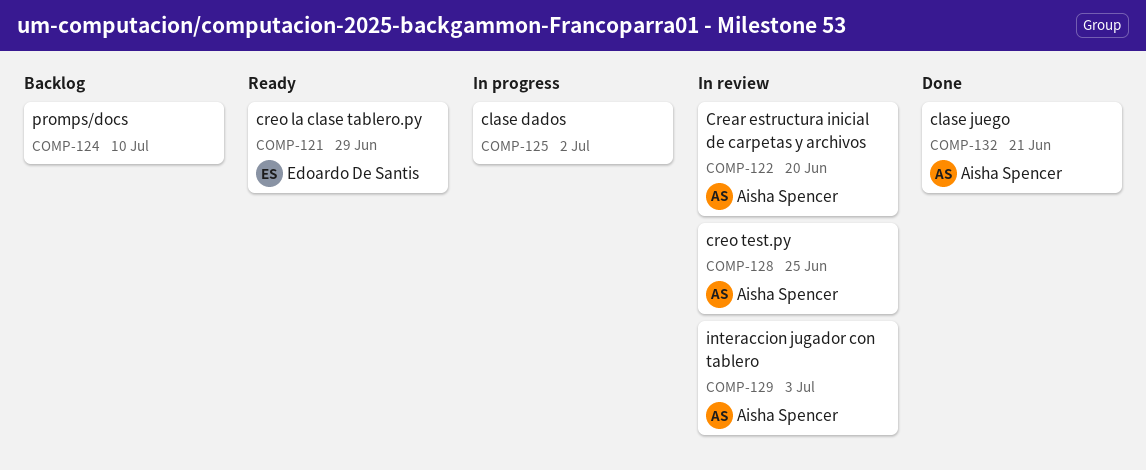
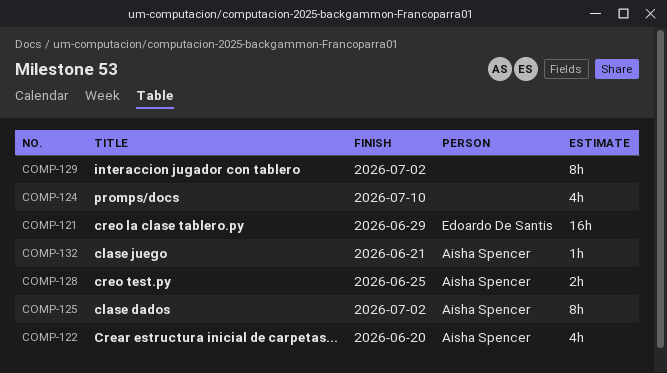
COMP-125, owner: none -> Aisha Spencer
COMP-129, owner: Aisha Spencer -> none
COMP-129, due: Jul 3 -> Jul 2

